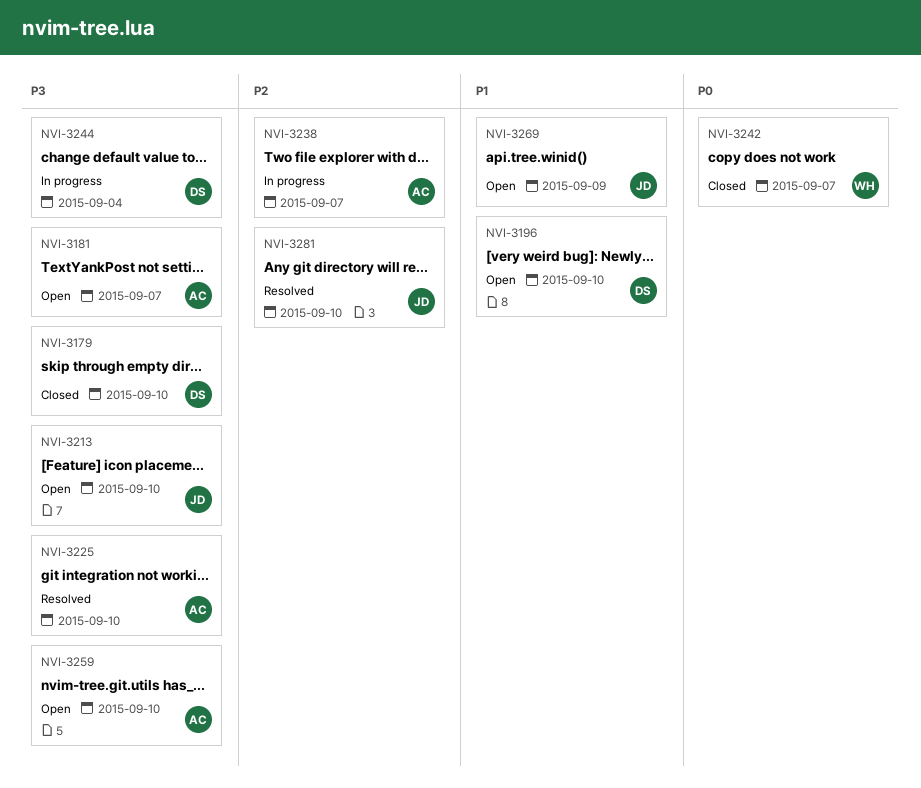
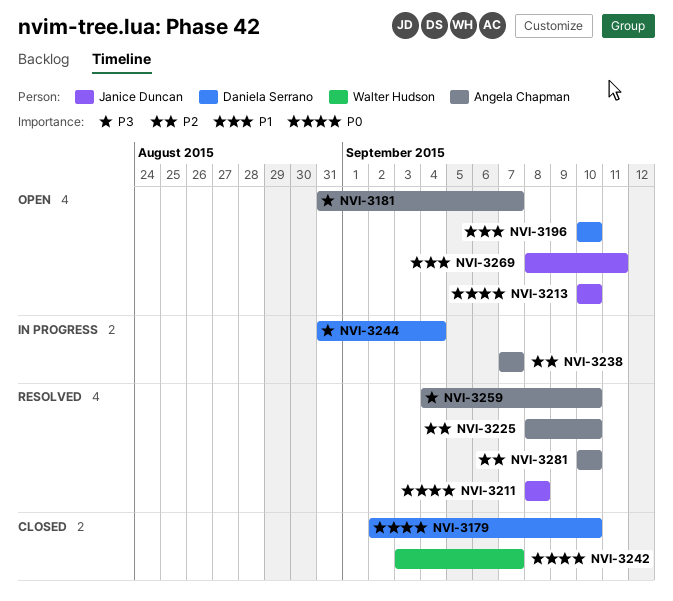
NVI-3179, priority: P3 -> P0
NVI-3211: none -> present
NVI-3213, priority: P3 -> P0
NVI-3225, priority: P3 -> P2
NVI-3259, status: Open -> Resolved
NVI-3269, due: Sep 9 -> Sep 11
NVI-3281, owner: Janice Duncan -> Angela Chapman

